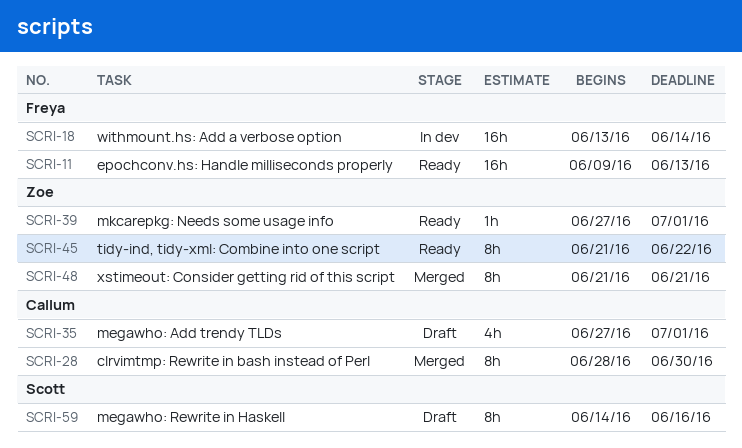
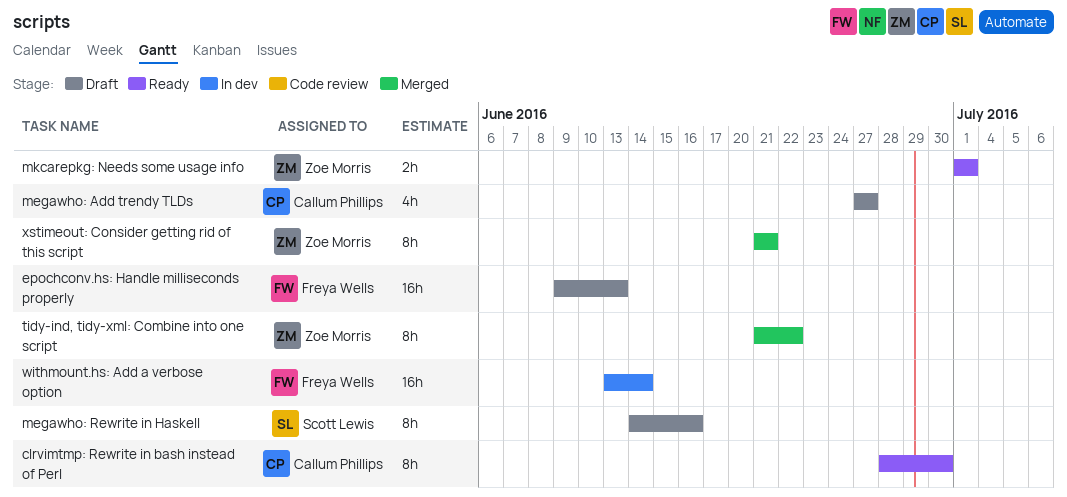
clrvimtmp: Rewrite in bash instead of Perl, status: Merged -> Ready
epochconv.hs: Handle milliseconds properly, status: Ready -> Draft
megawho: Add trendy TLDs, due: Jul 1 -> Jun 27
mkcarepkg: Needs some usage info, estimate: 1h -> 2h
mkcarepkg: Needs some usage info, start: Jun 27 -> Jul 1
tidy-ind, tidy-xml: Combine into one script, status: Ready -> Merged

